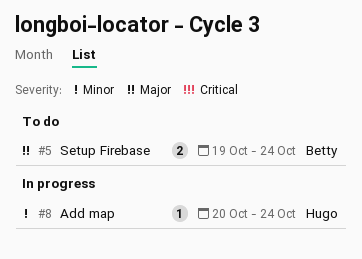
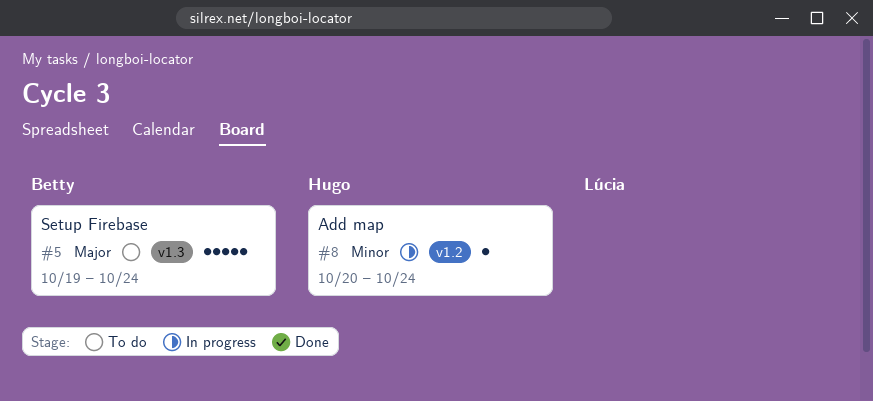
#5, estimate: 2 -> 5

